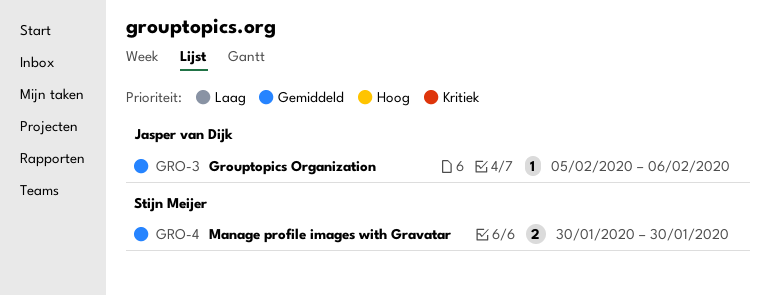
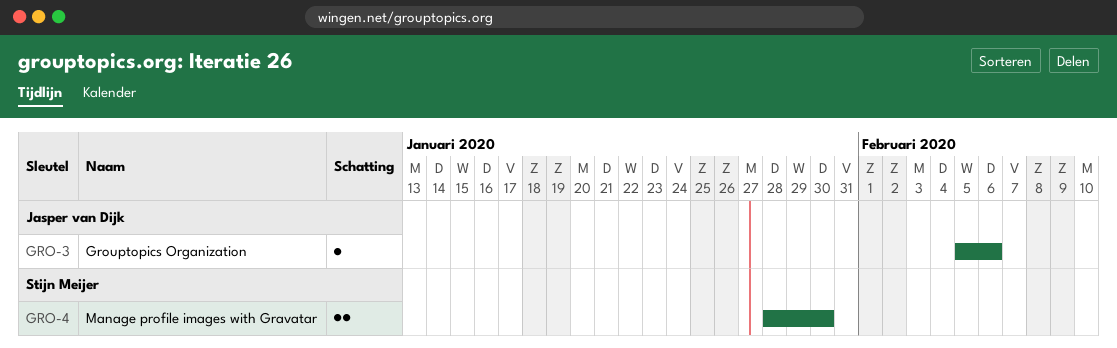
GRO-4, start: Jan 30 -> Jan 28

